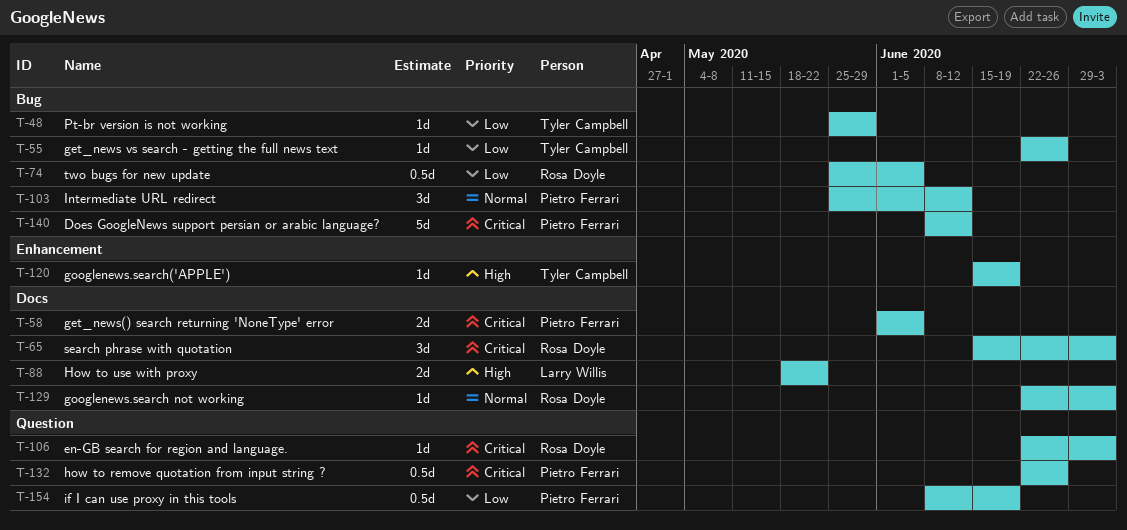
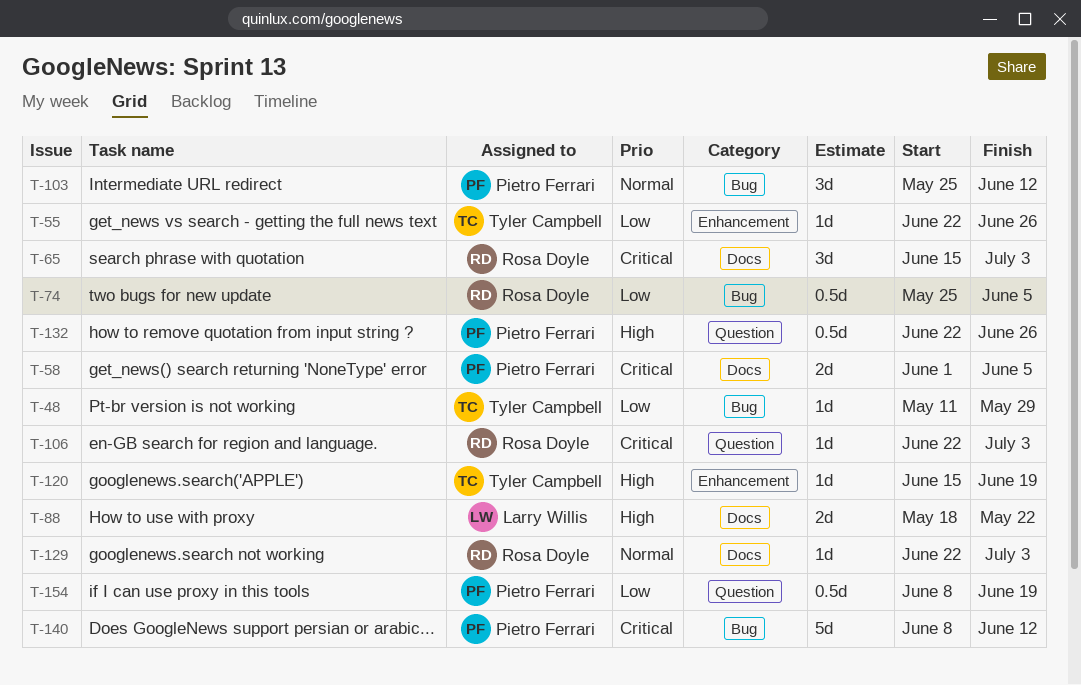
T-48, start: May 25 -> May 11
T-55, label: Bug -> Enhancement
T-132, priority: Critical -> High

